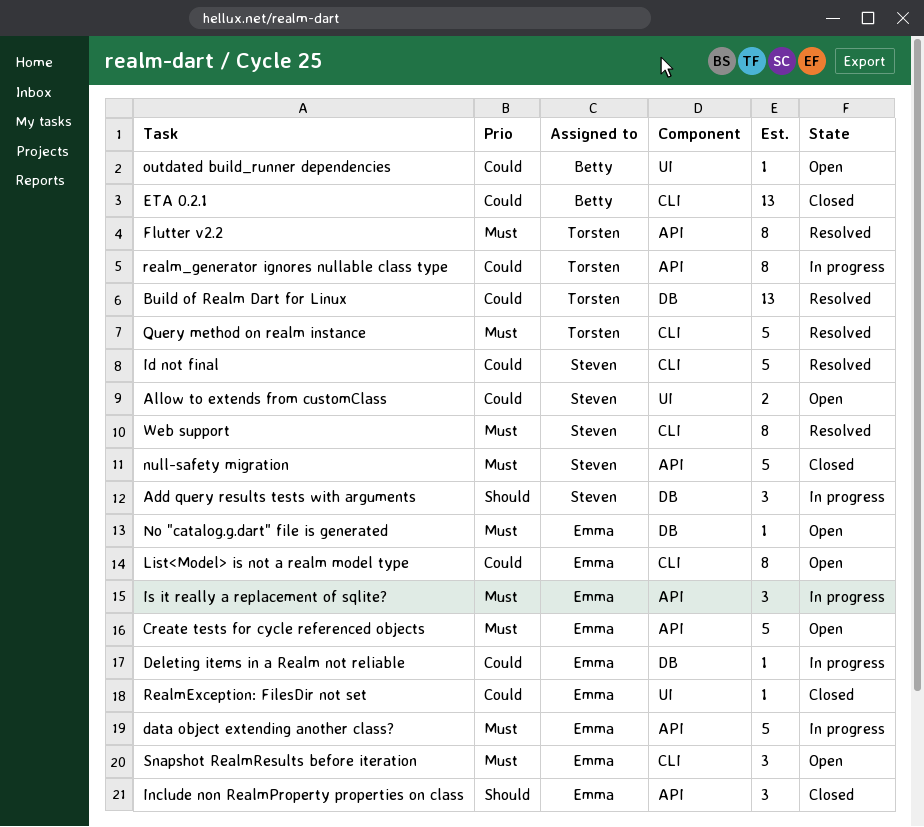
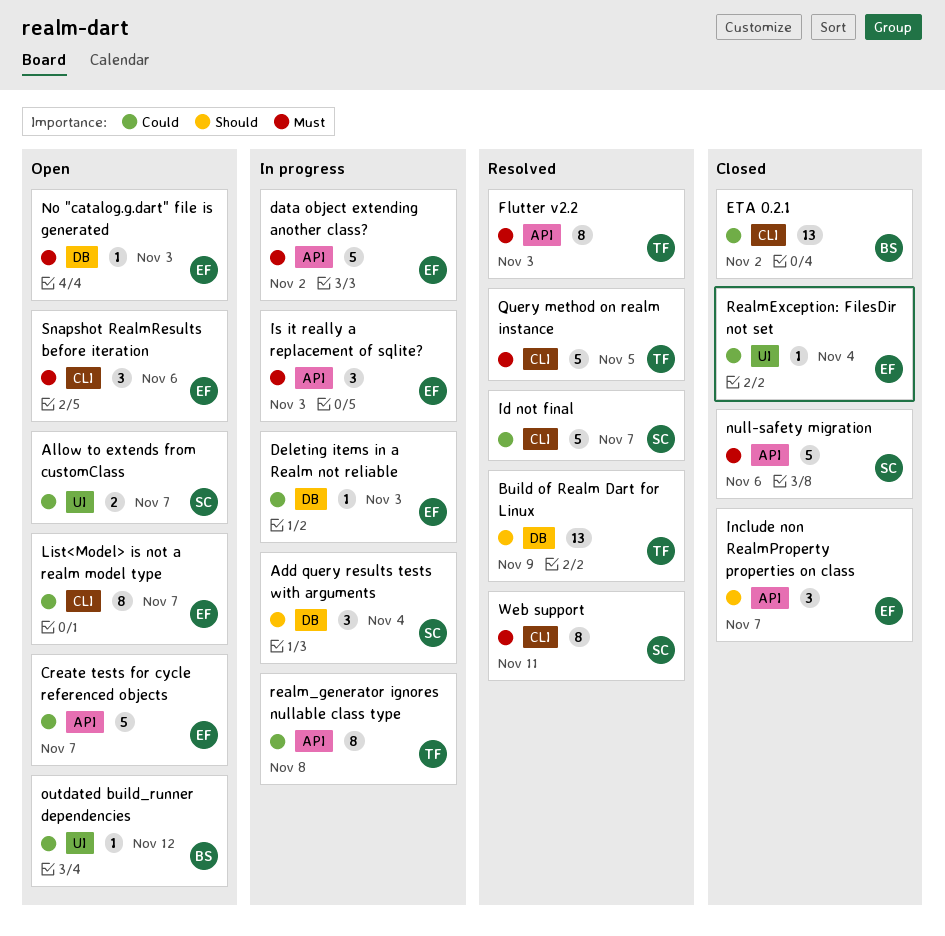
Build of Realm Dart for Linux, priority: Could -> Should
Create tests for cycle referenced objects, priority: Must -> Could

